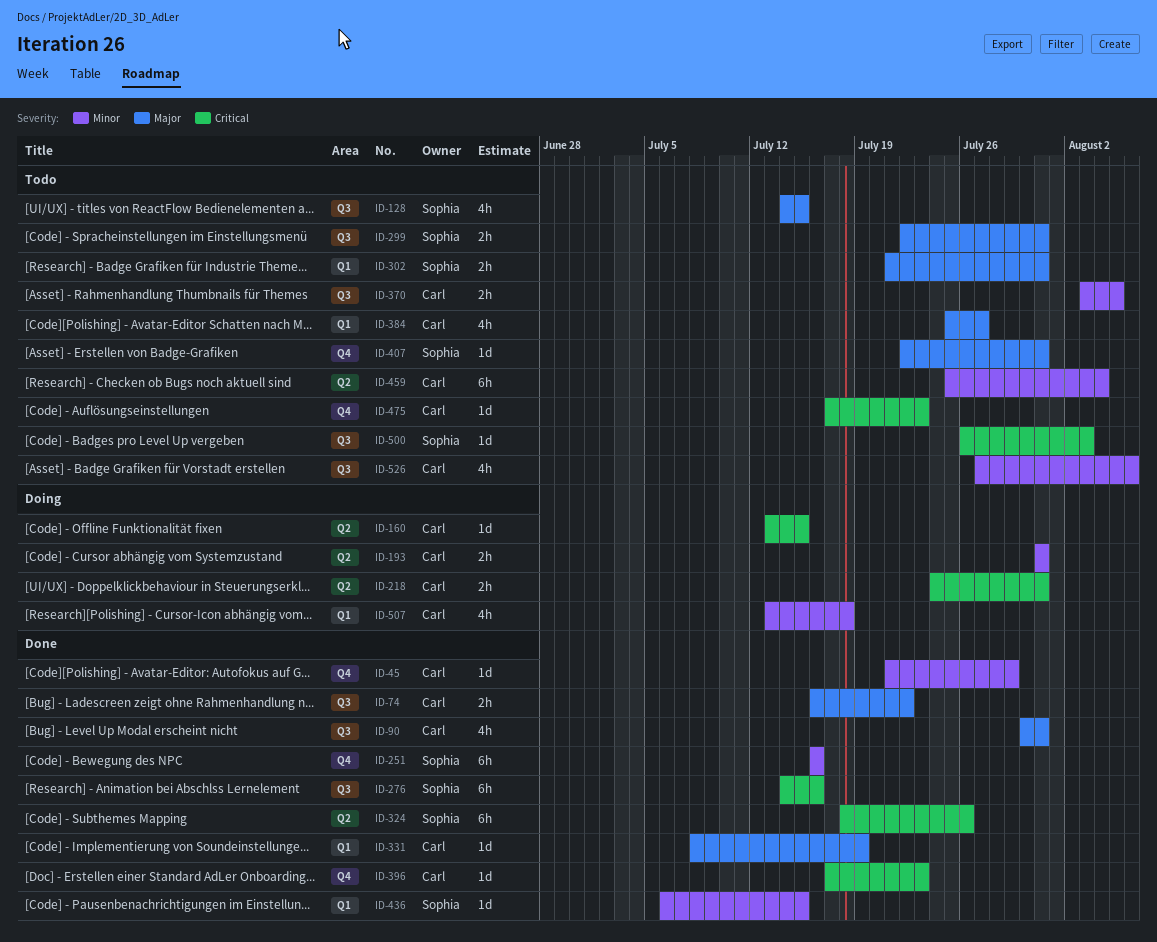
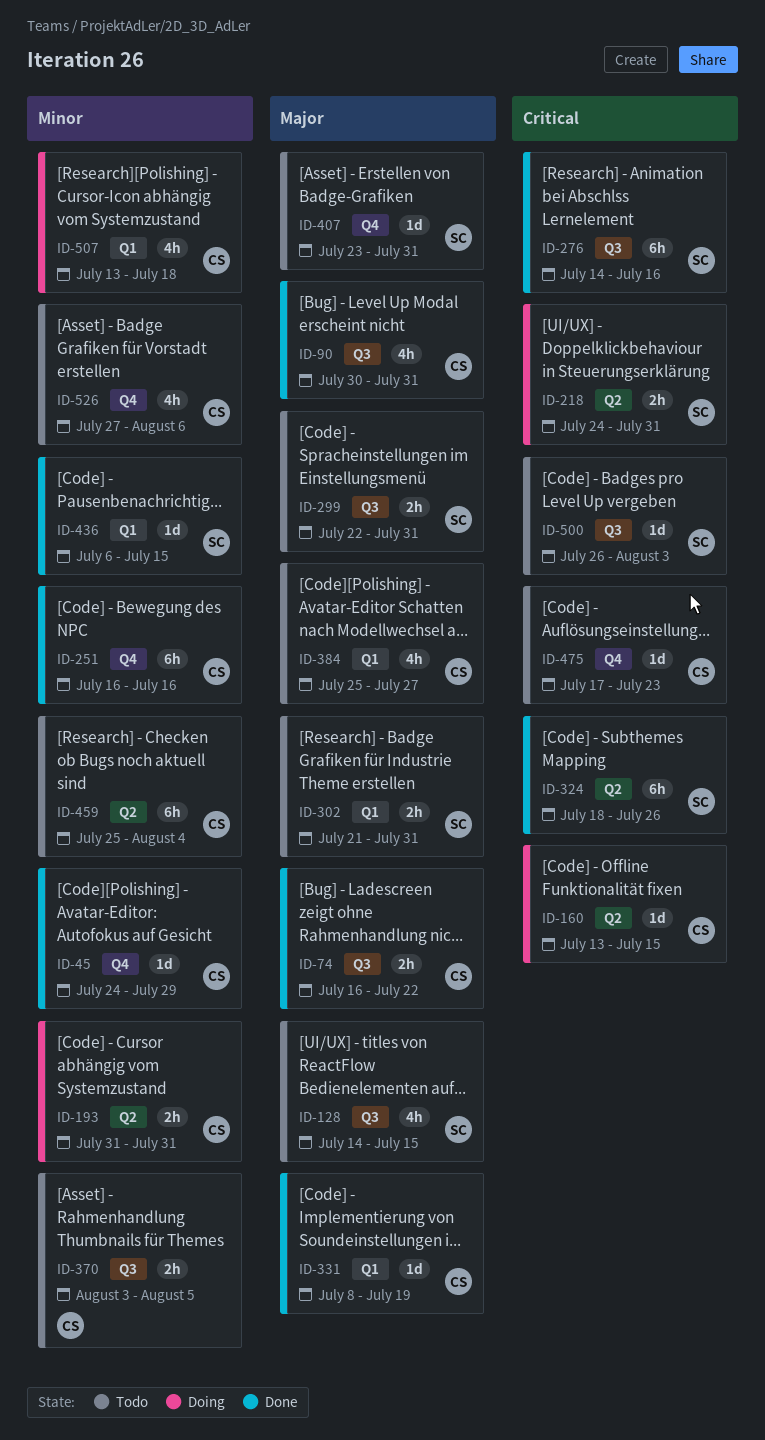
ID-45, start: Jul 21 -> Jul 24
ID-218, owner: Carl -> Sophia
ID-251, owner: Sophia -> Carl
ID-396: present -> none
ID-407, start: Jul 22 -> Jul 23
ID-526, label: Q3 -> Q4

